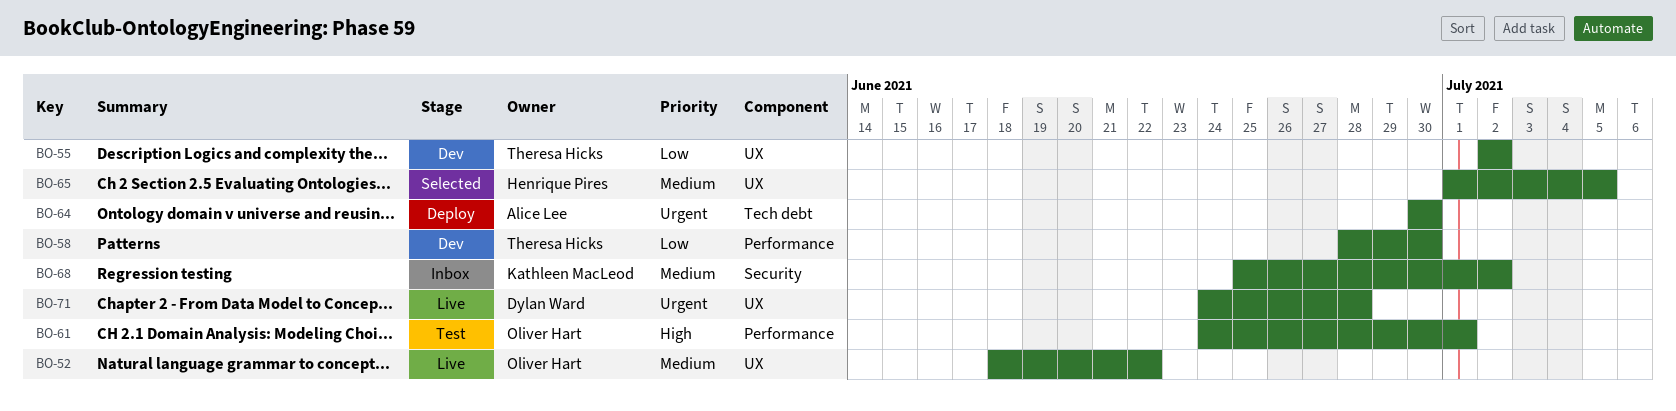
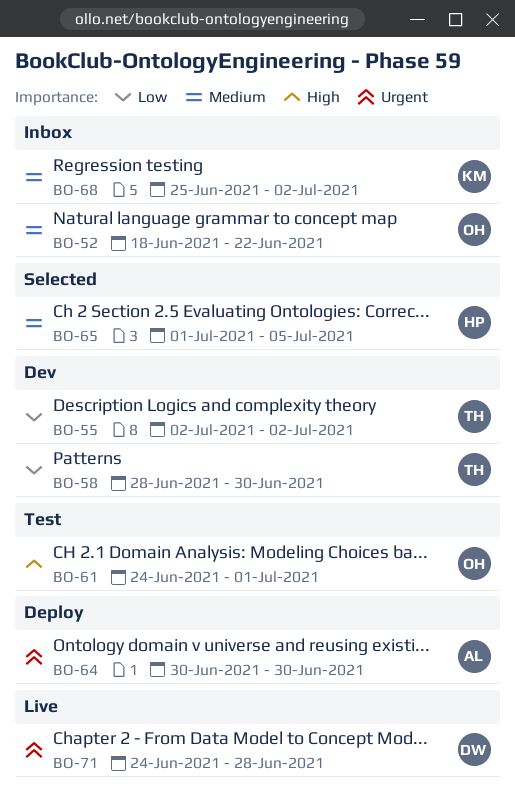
BO-52, status: Live -> Inbox

